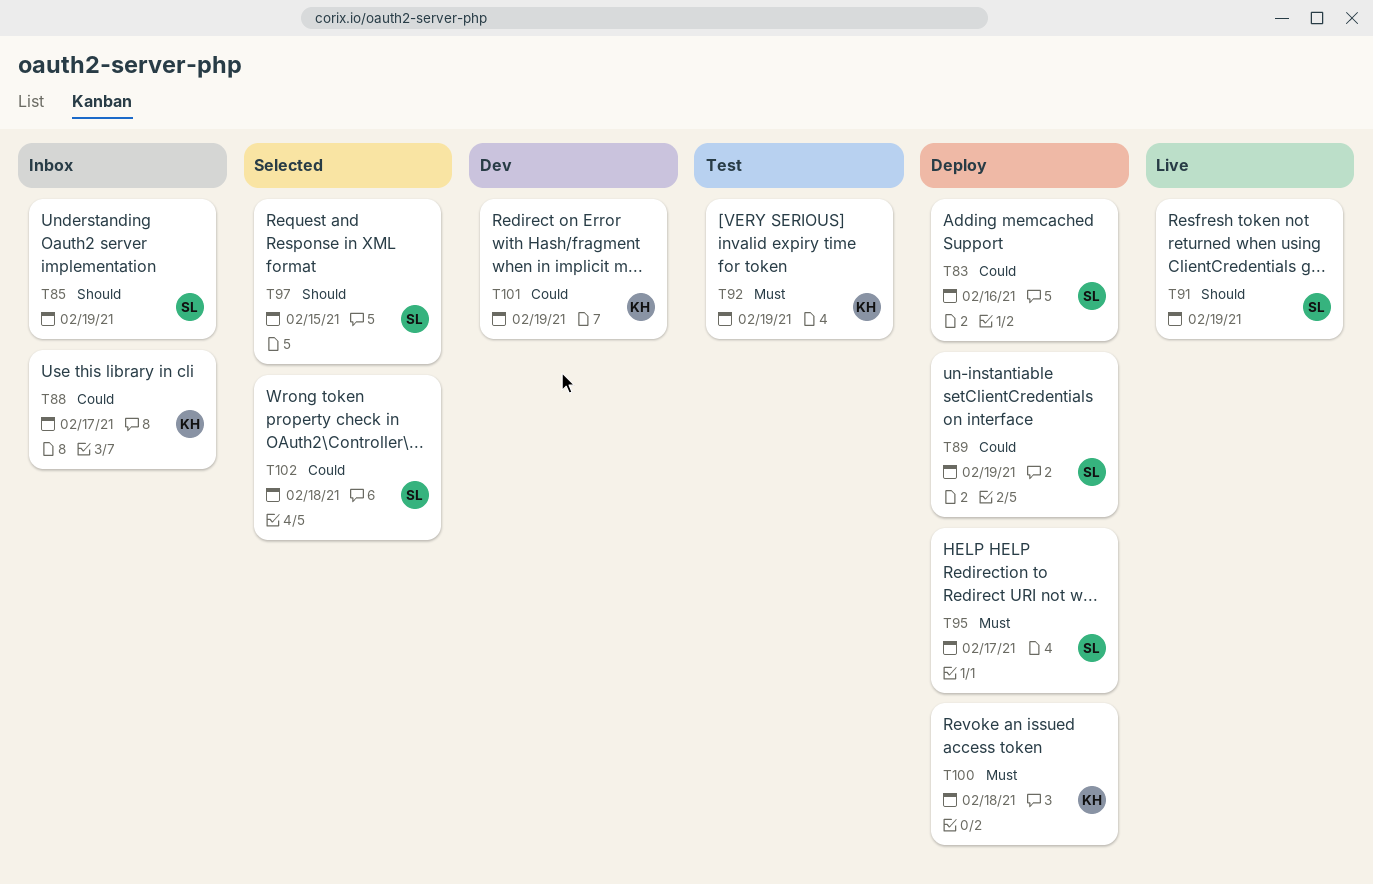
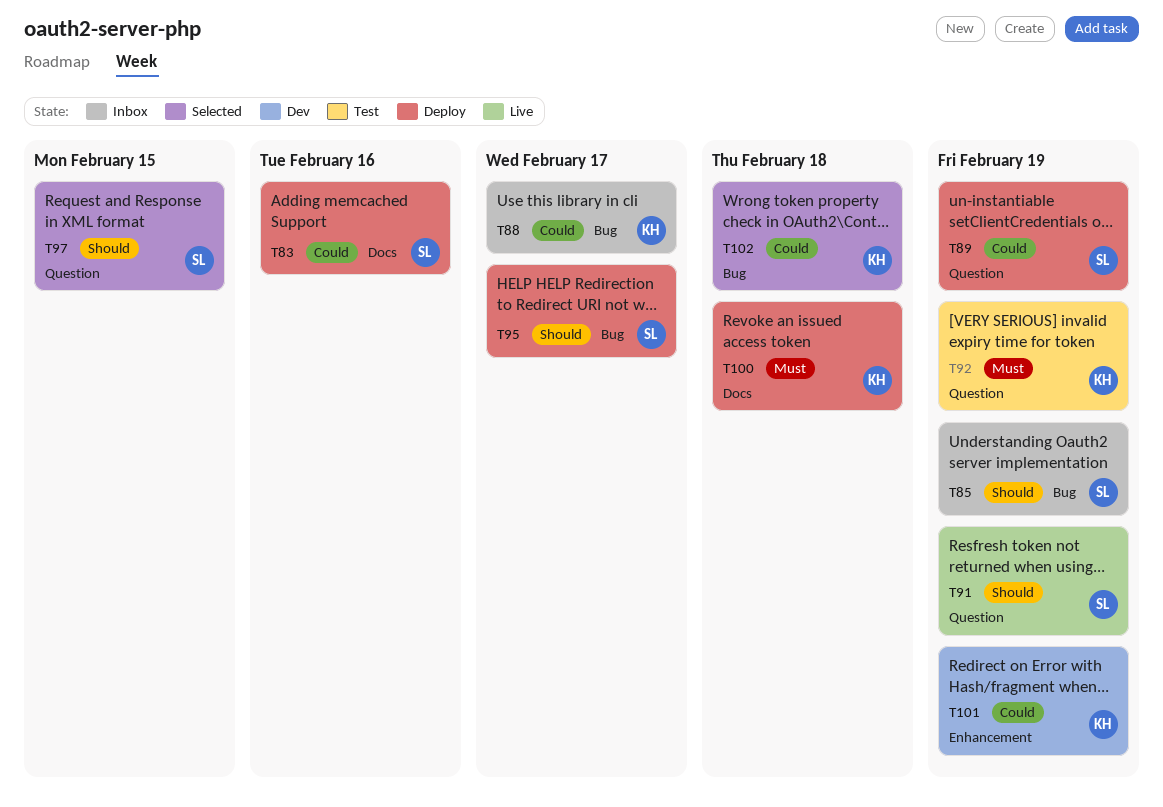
T95, priority: Must -> Should
T102, owner: SL -> KH

